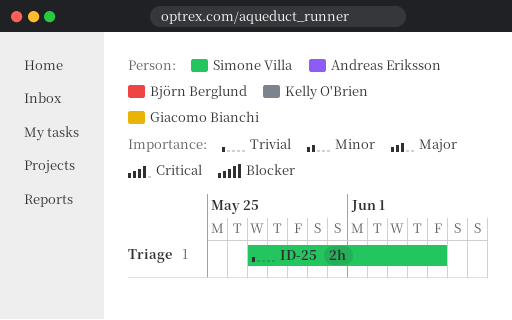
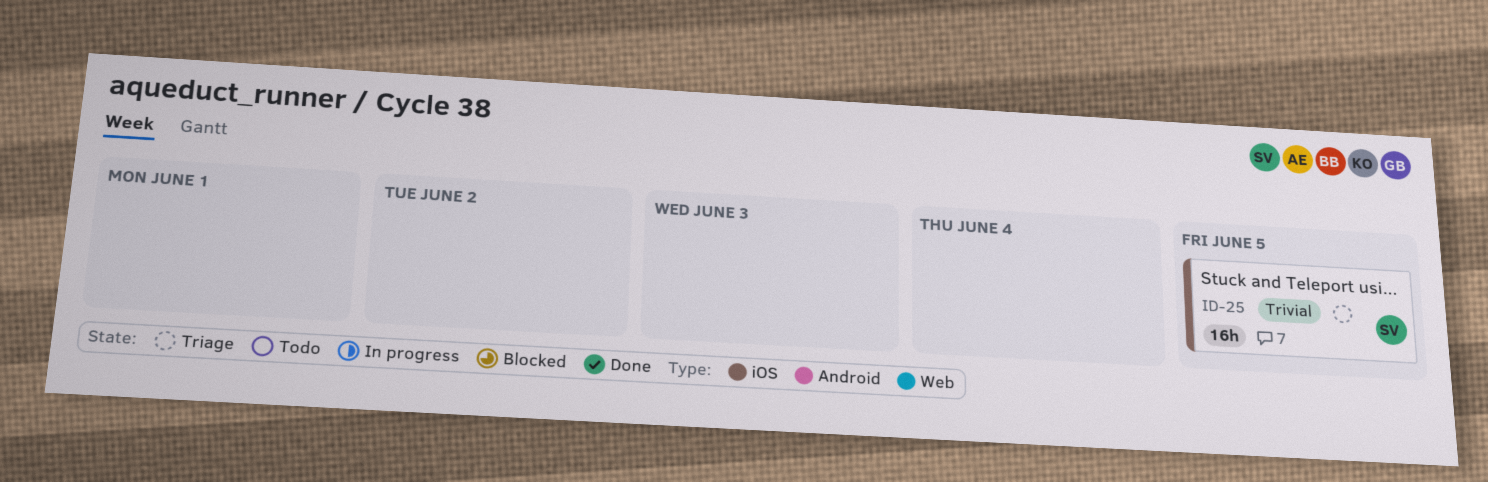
ID-25, estimate: 2h -> 16h

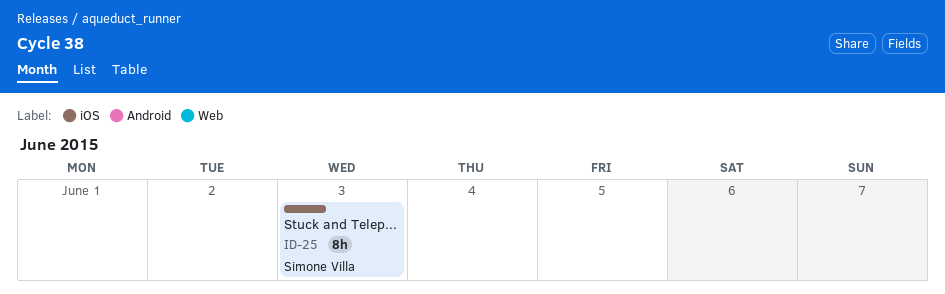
ID-25, estimate: 16h -> 8h
ID-25, due: Jun 5 -> Jun 3

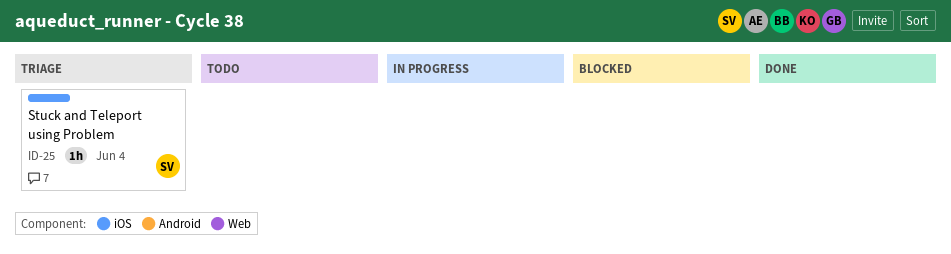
ID-25, estimate: 8h -> 1h
ID-25, due: Jun 3 -> Jun 4

